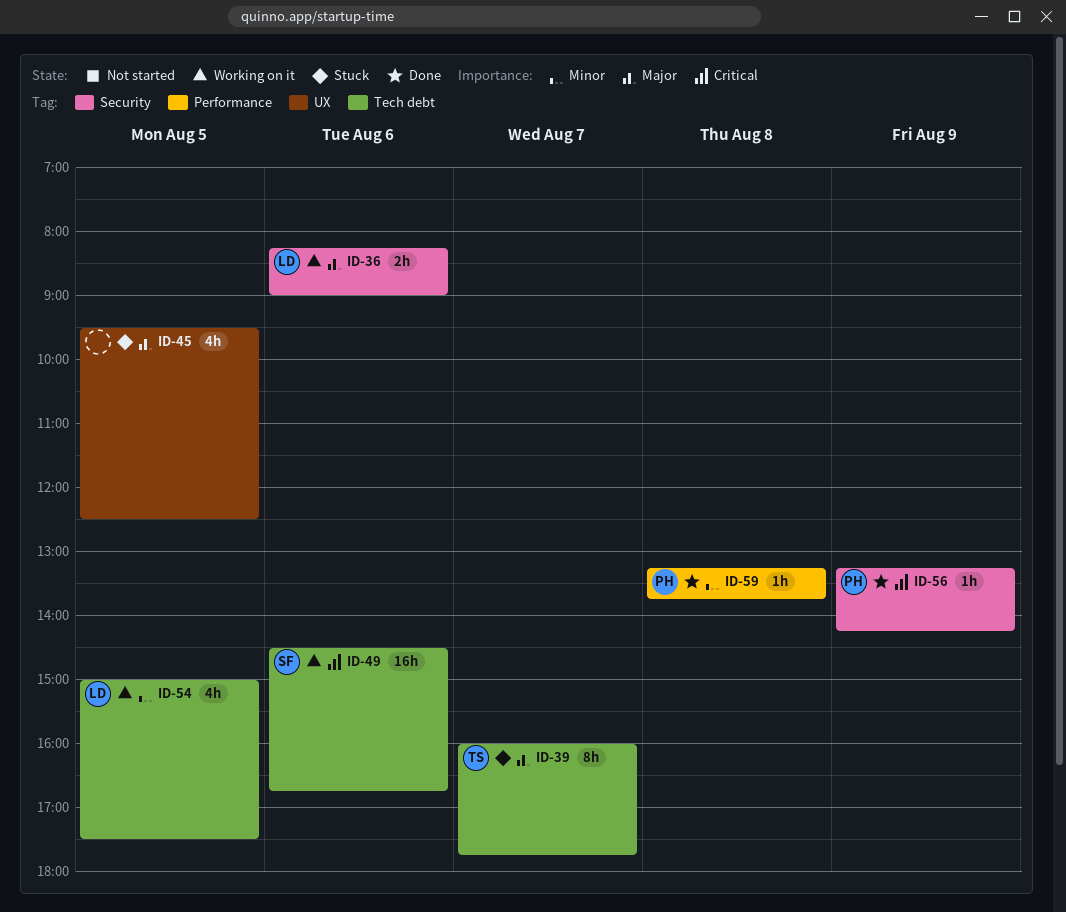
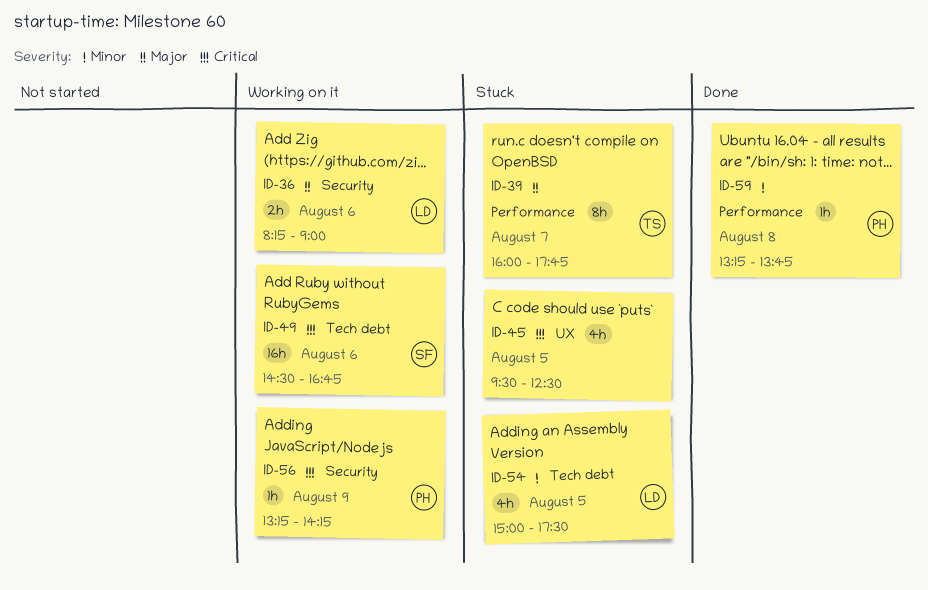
ID-39, label: Tech debt -> Performance
ID-45, priority: Major -> Critical
ID-54, status: Working on it -> Stuck
ID-56, status: Done -> Working on it

